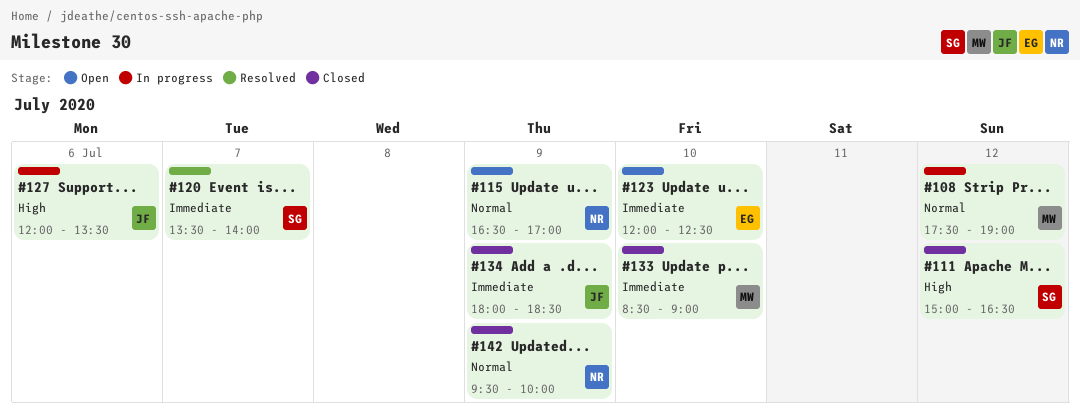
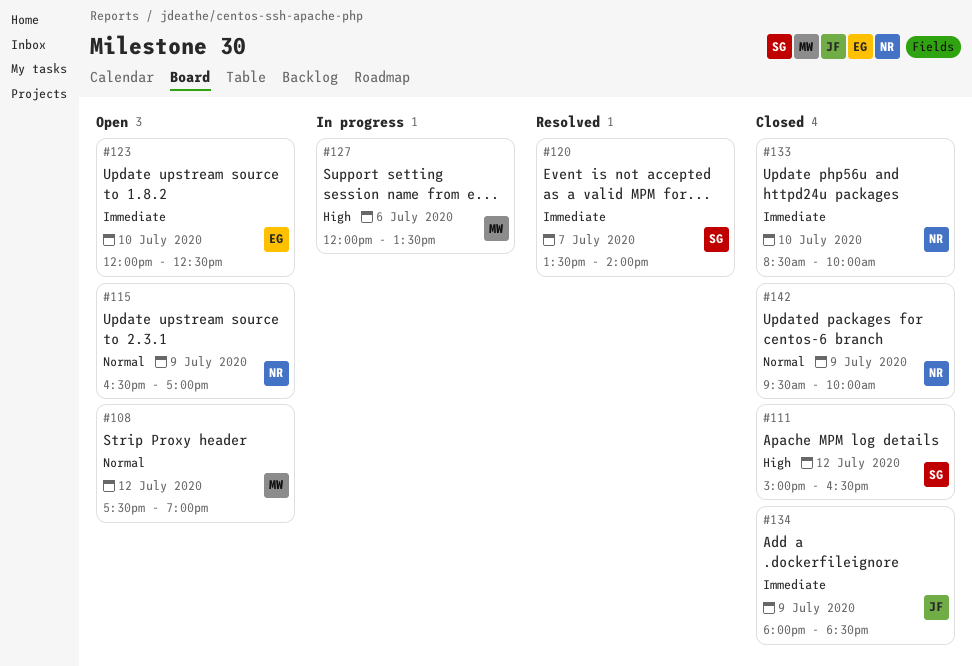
#108, status: In progress -> Open
#127, owner: JF -> MW
#133, owner: MW -> NR
#133, ends: 09:00 -> 10:00

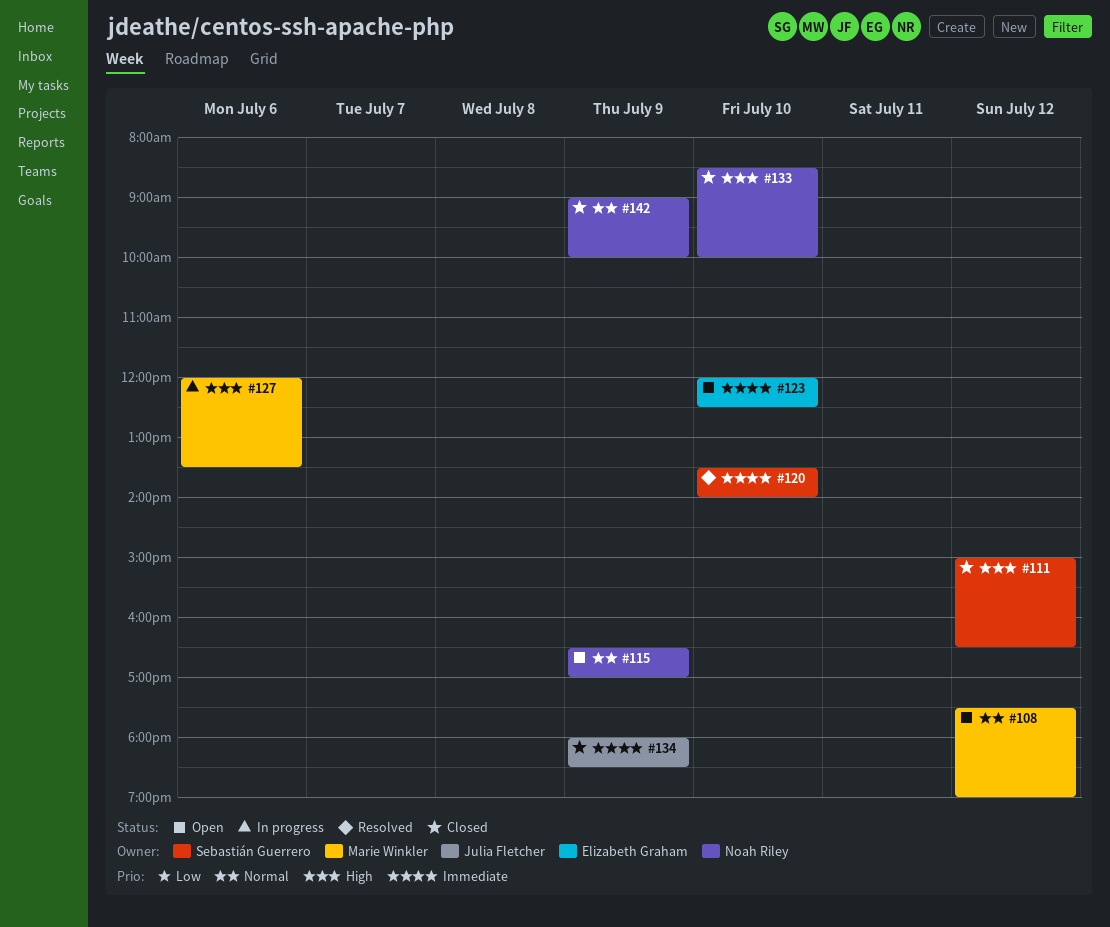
#120, day: Jul 7 -> Jul 10
#133, priority: Immediate -> High
#142, begins: 09:30 -> 09:00

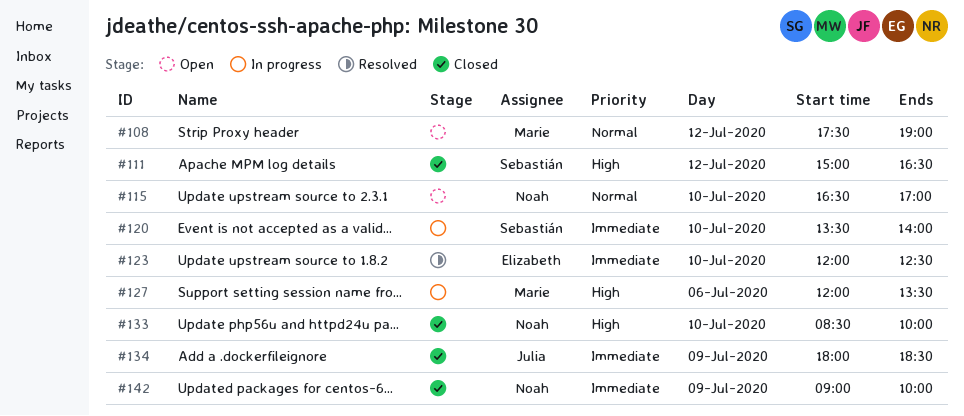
#115, day: Jul 9 -> Jul 10
#120, status: Resolved -> In progress
#123, status: Open -> Resolved
#142, priority: Normal -> Immediate

